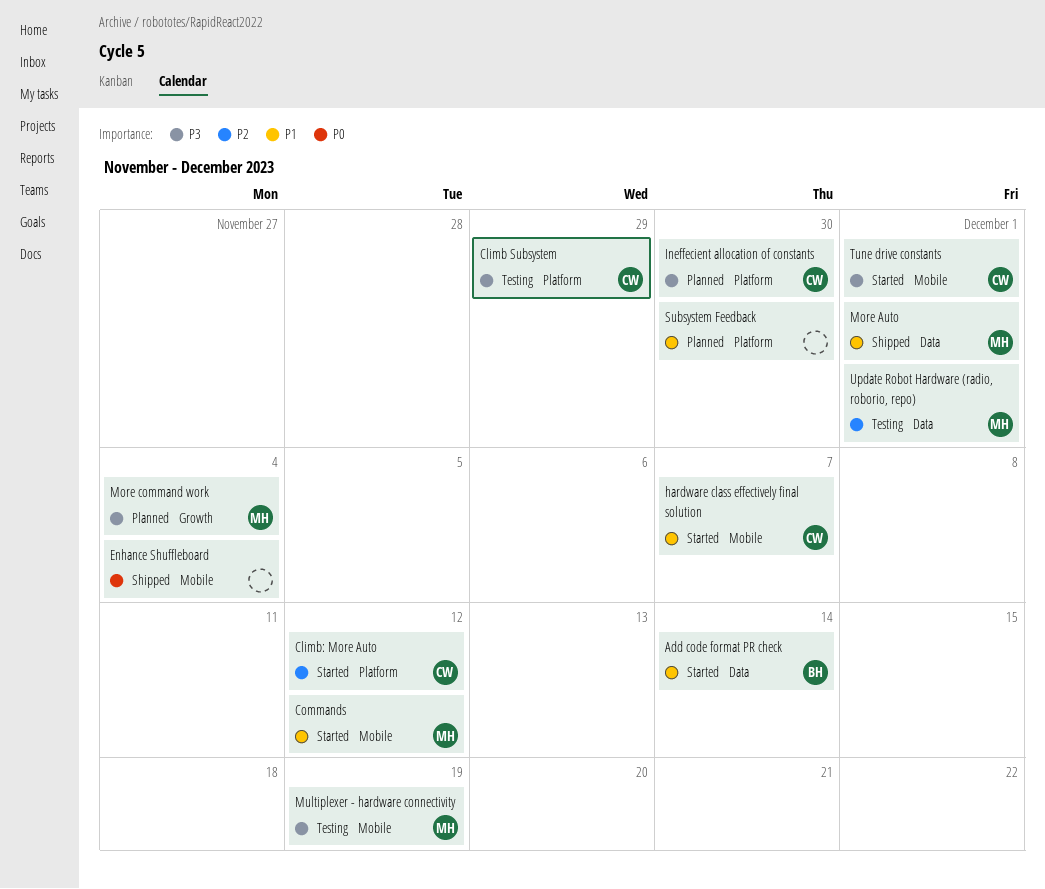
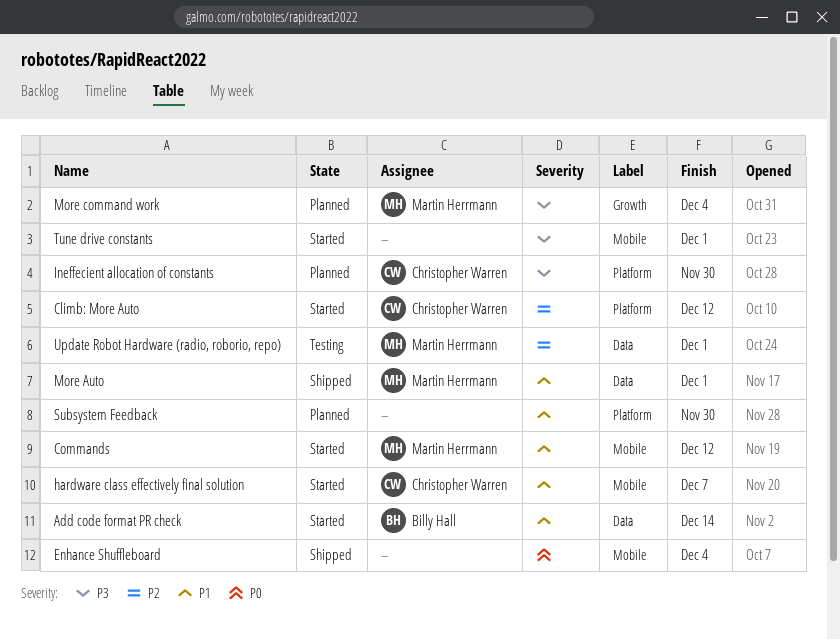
Climb Subsystem: present -> none
Multiplexer - hardware connectivity: present -> none
Tune drive constants, owner: Christopher Warren -> none

